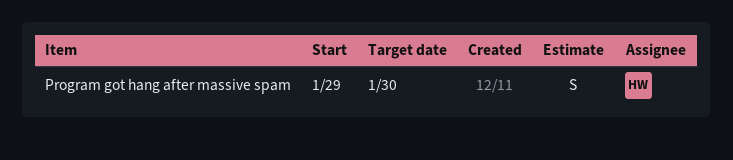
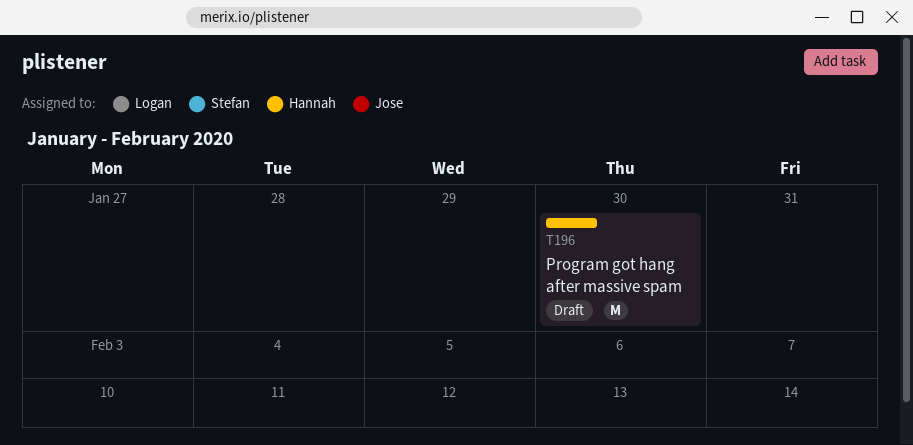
Program got hang after massive spam, estimate: S -> M

